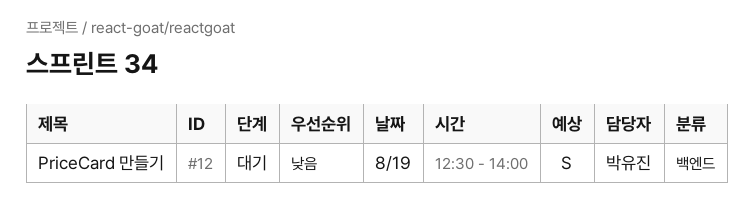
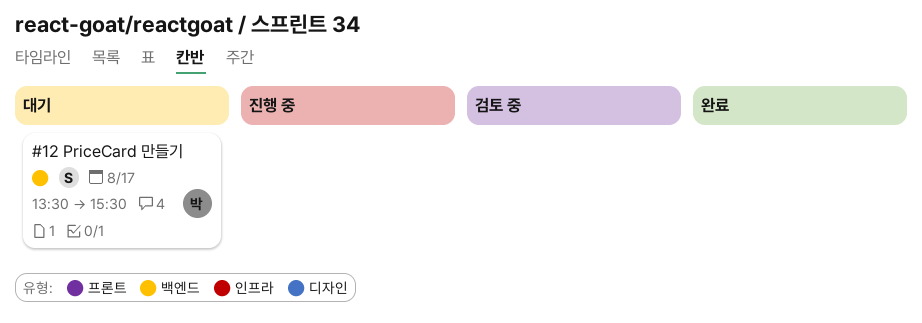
#12, day: Aug 19 -> Aug 17
#12, begins: 12:30 -> 13:30
#12, ends: 14:00 -> 15:30

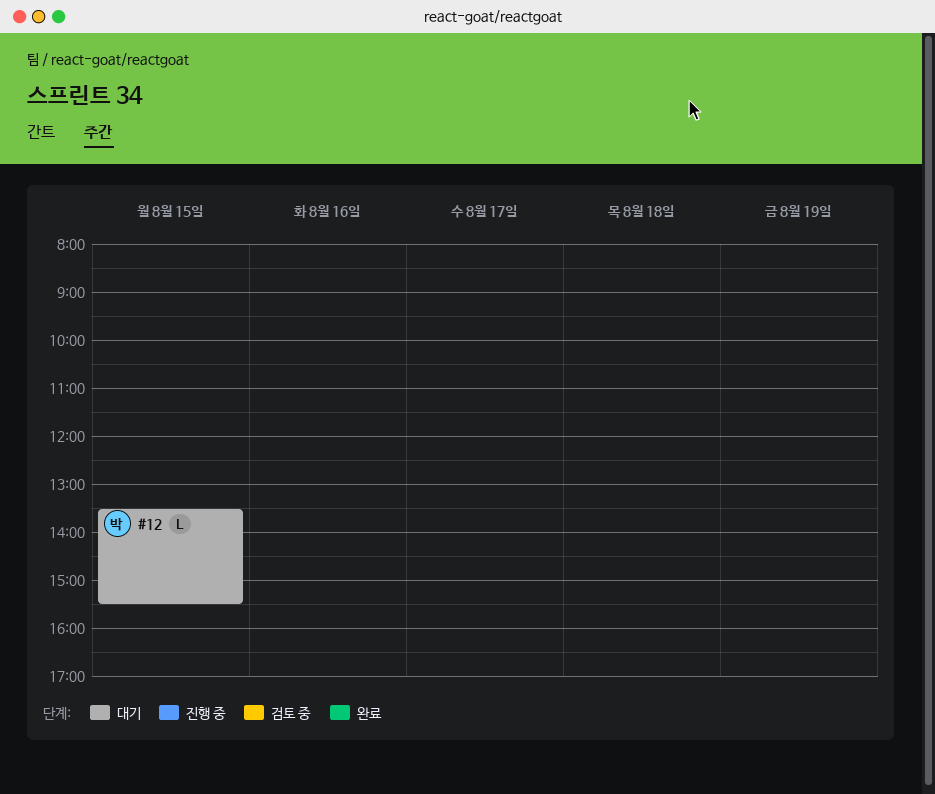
#12, estimate: S -> L
#12, day: Aug 17 -> Aug 15

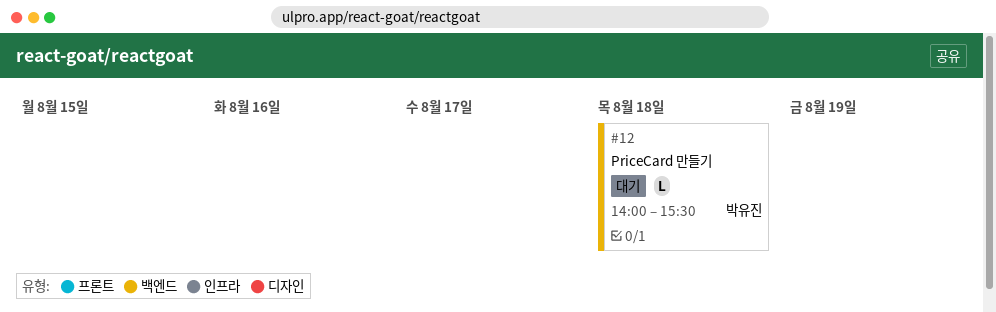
#12, day: Aug 15 -> Aug 18
#12, begins: 13:30 -> 14:00

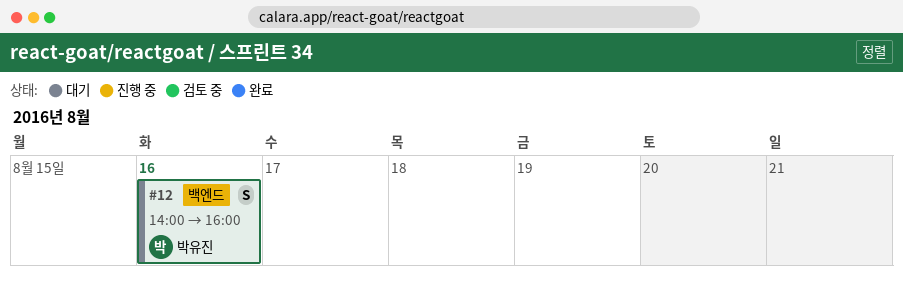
#12, estimate: L -> S
#12, day: Aug 18 -> Aug 16
#12, ends: 15:30 -> 16:00

